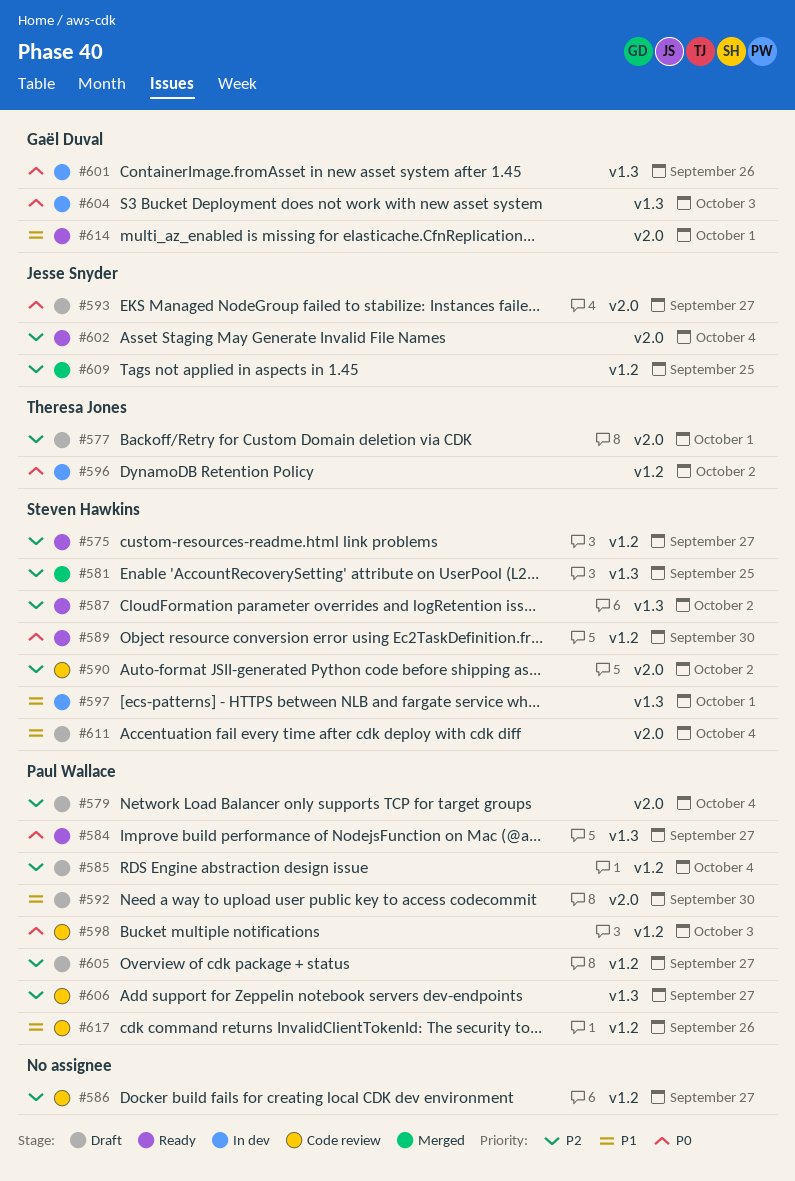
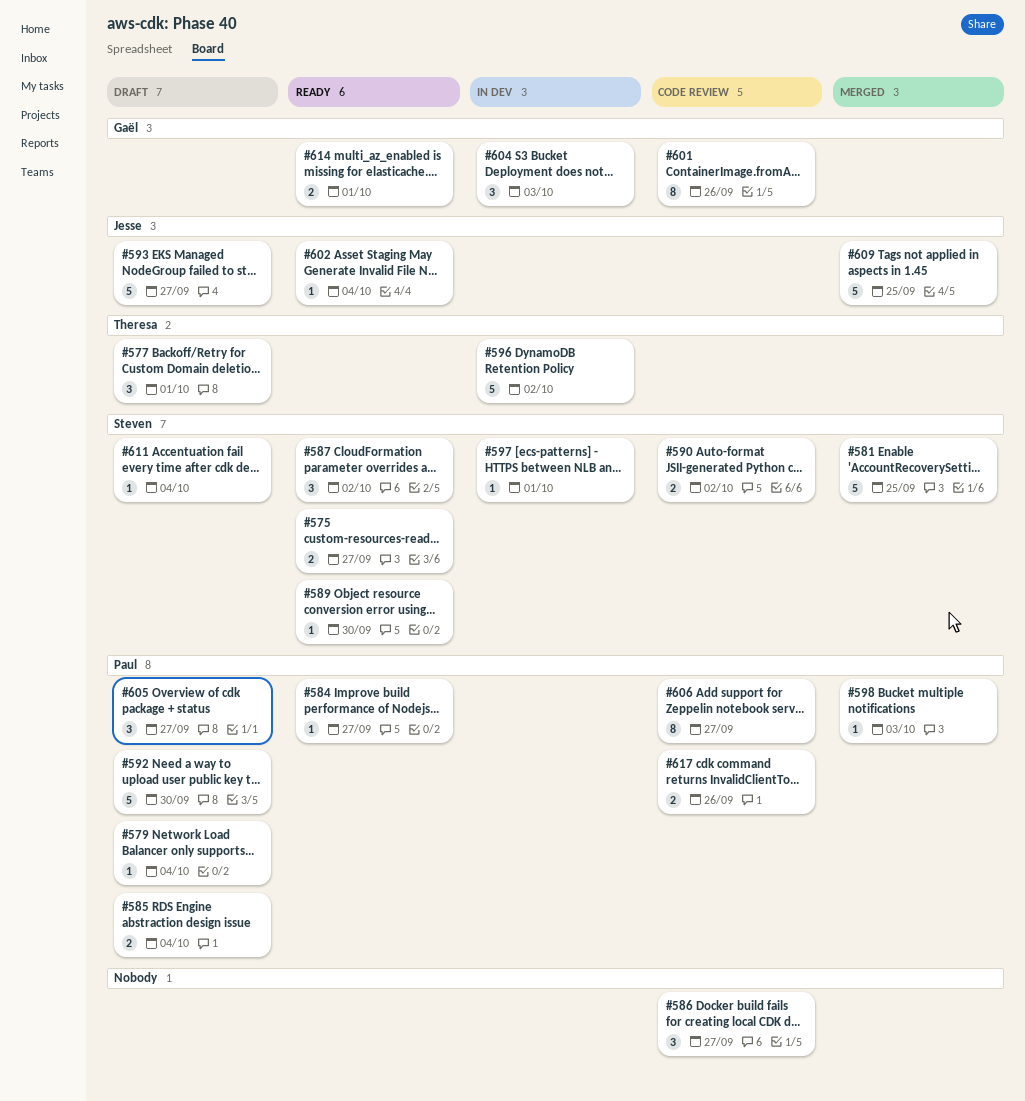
#598, status: Code review -> Merged
#601, status: In dev -> Code review

